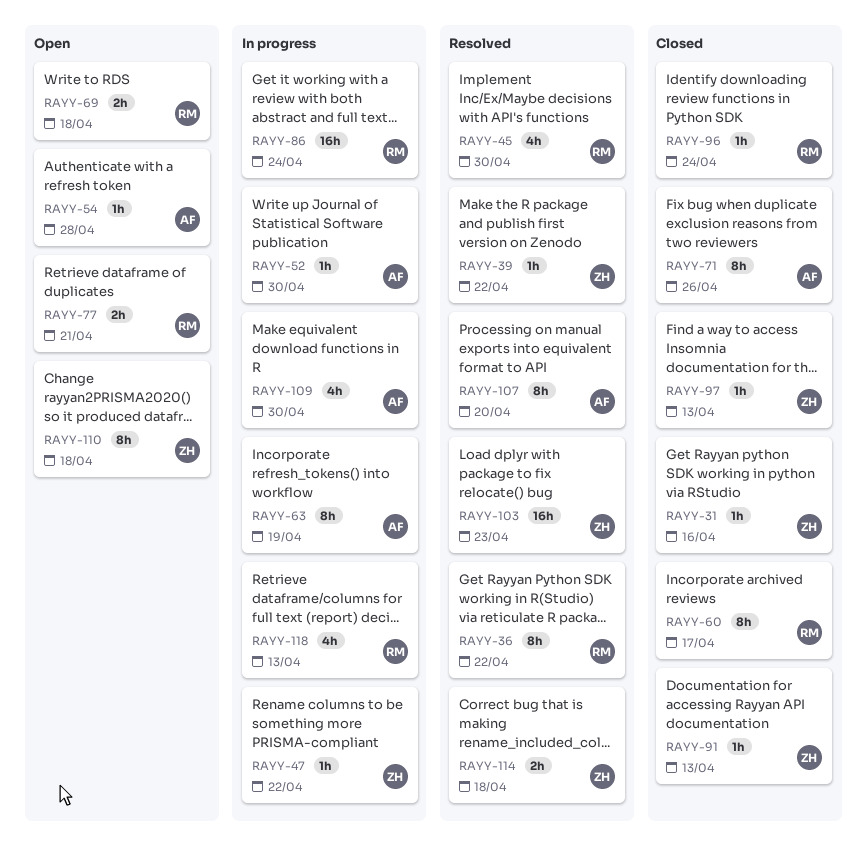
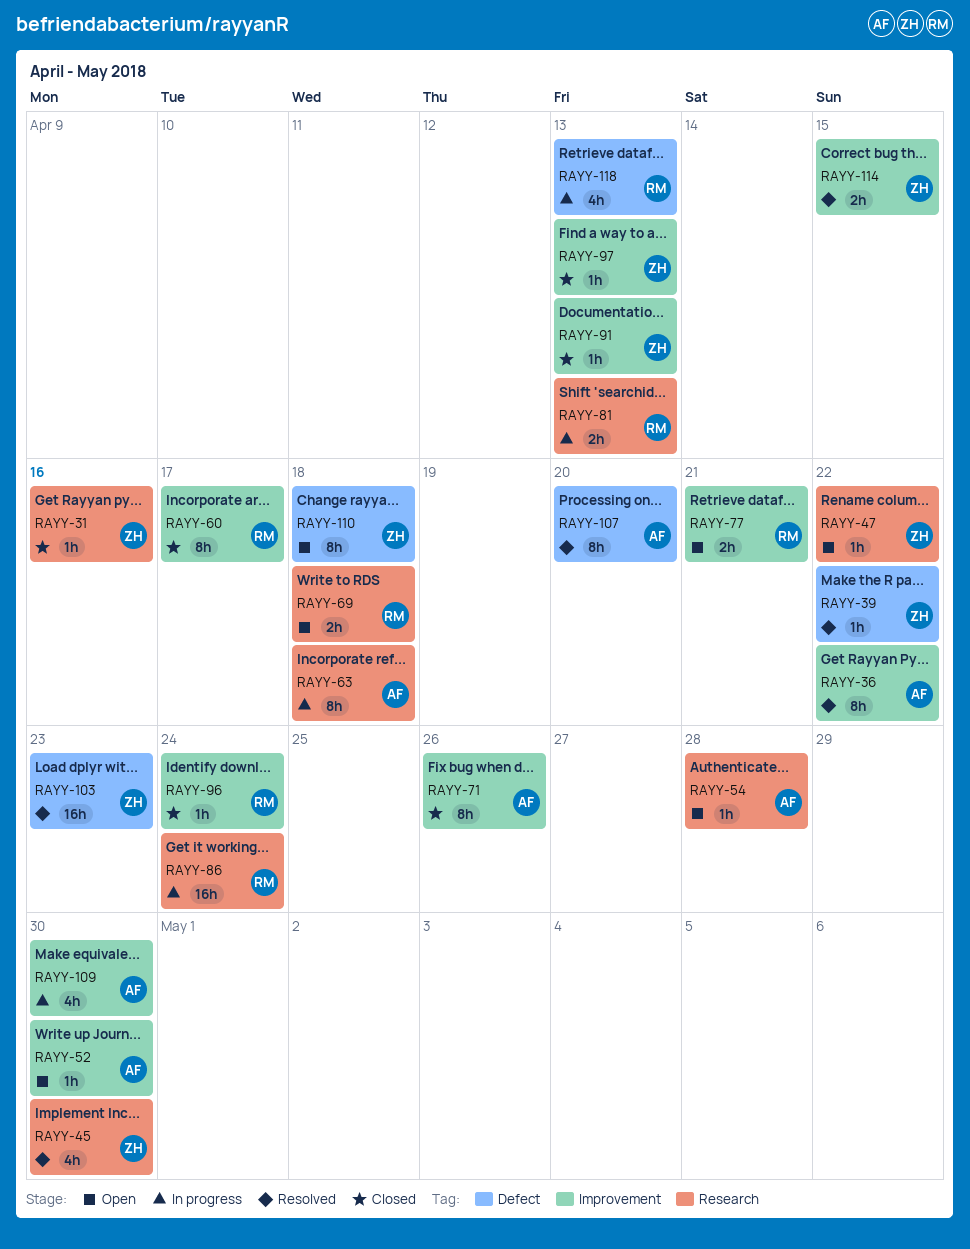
RAYY-36, owner: RM -> AF
RAYY-45, owner: RM -> ZH
RAYY-47, status: In progress -> Open
RAYY-52, status: In progress -> Open
RAYY-63, due: Apr 19 -> Apr 18
RAYY-81: none -> present
RAYY-114, due: Apr 18 -> Apr 15

